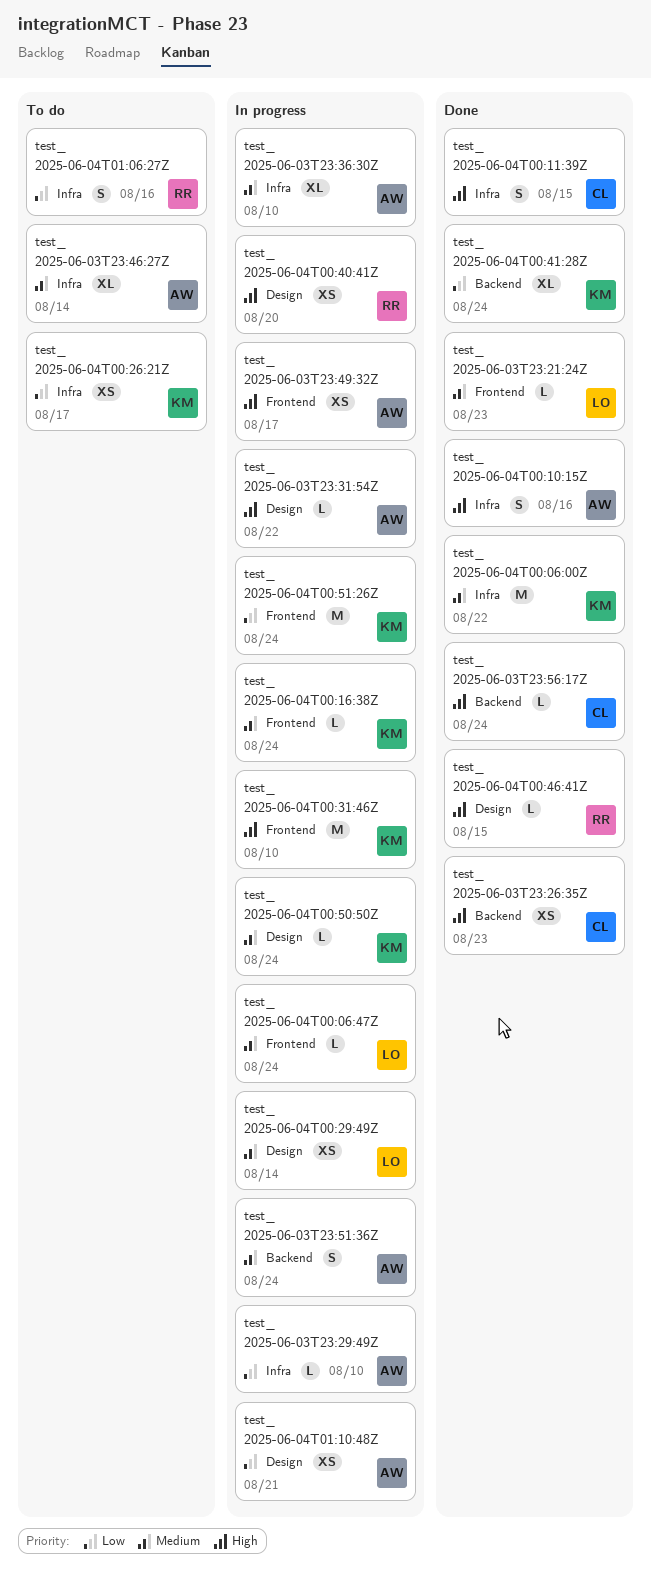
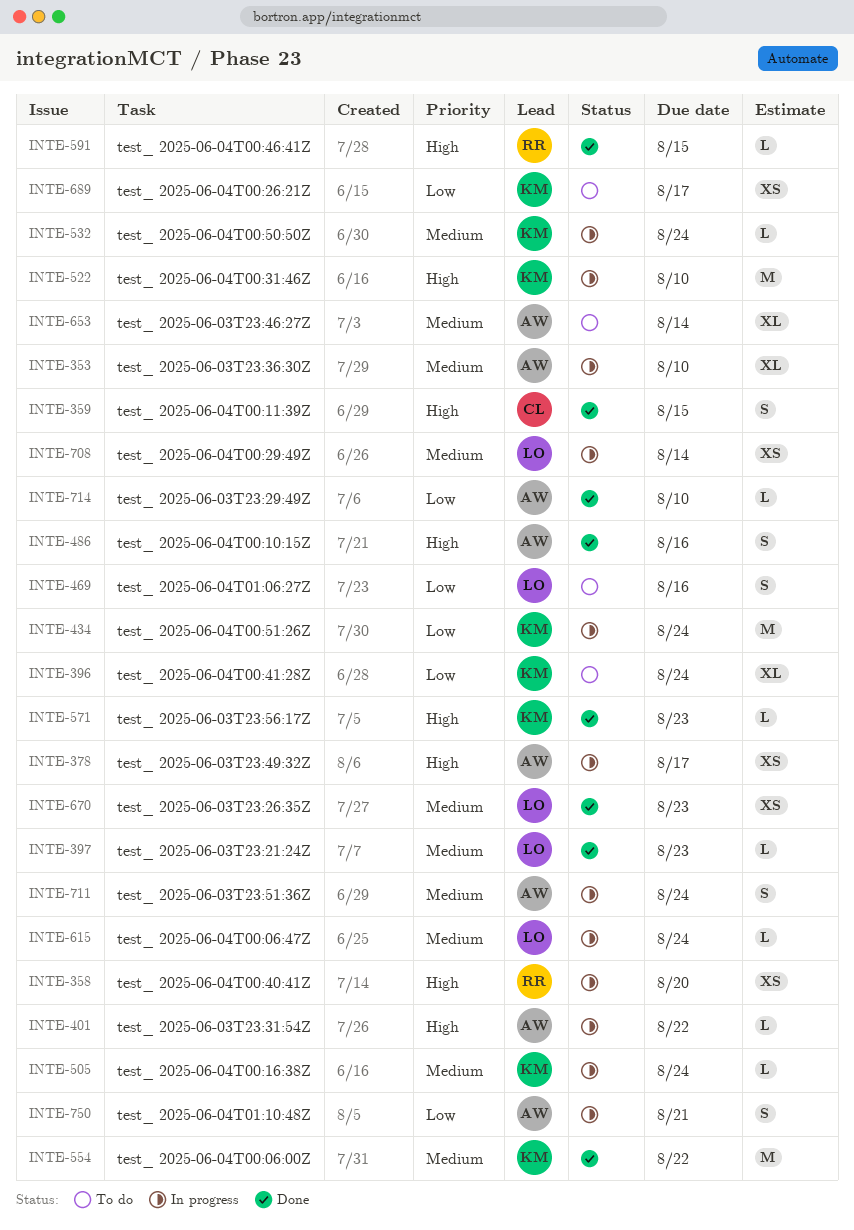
test_ 2025-06-03T23:26:35Z, owner: CL -> LO
test_ 2025-06-03T23:26:35Z, priority: High -> Medium
test_ 2025-06-03T23:29:49Z, status: In progress -> Done
test_ 2025-06-03T23:56:17Z, owner: CL -> KM
test_ 2025-06-03T23:56:17Z, due: Aug 24 -> Aug 23
test_ 2025-06-04T00:41:28Z, status: Done -> To do
test_ 2025-06-04T01:06:27Z, owner: RR -> LO
test_ 2025-06-04T01:10:48Z, estimate: XS -> S

